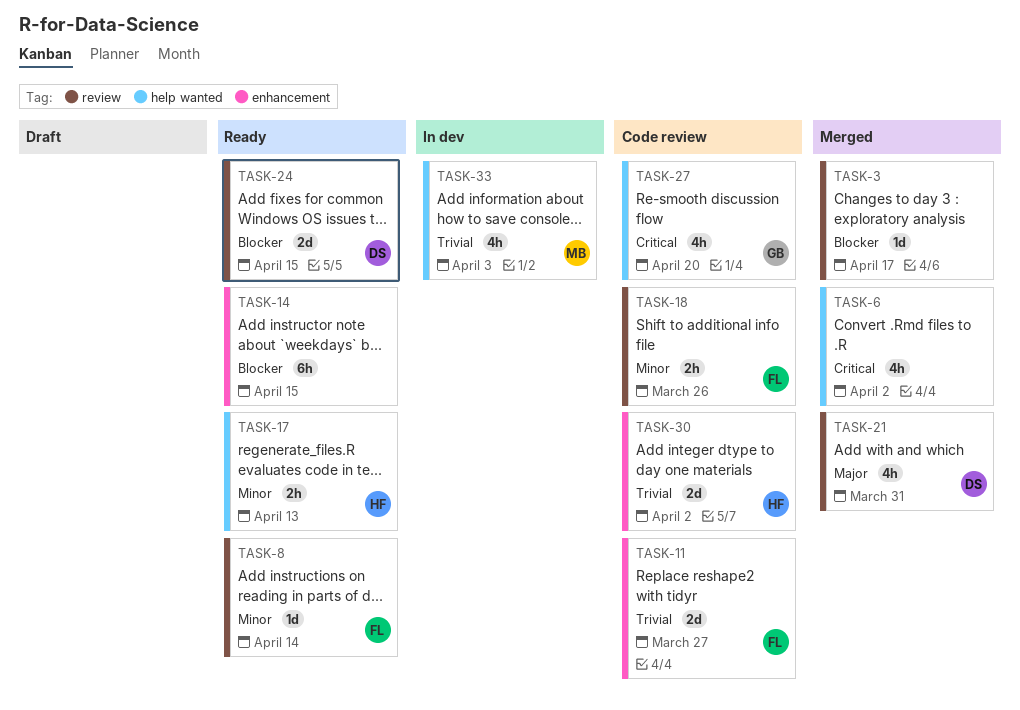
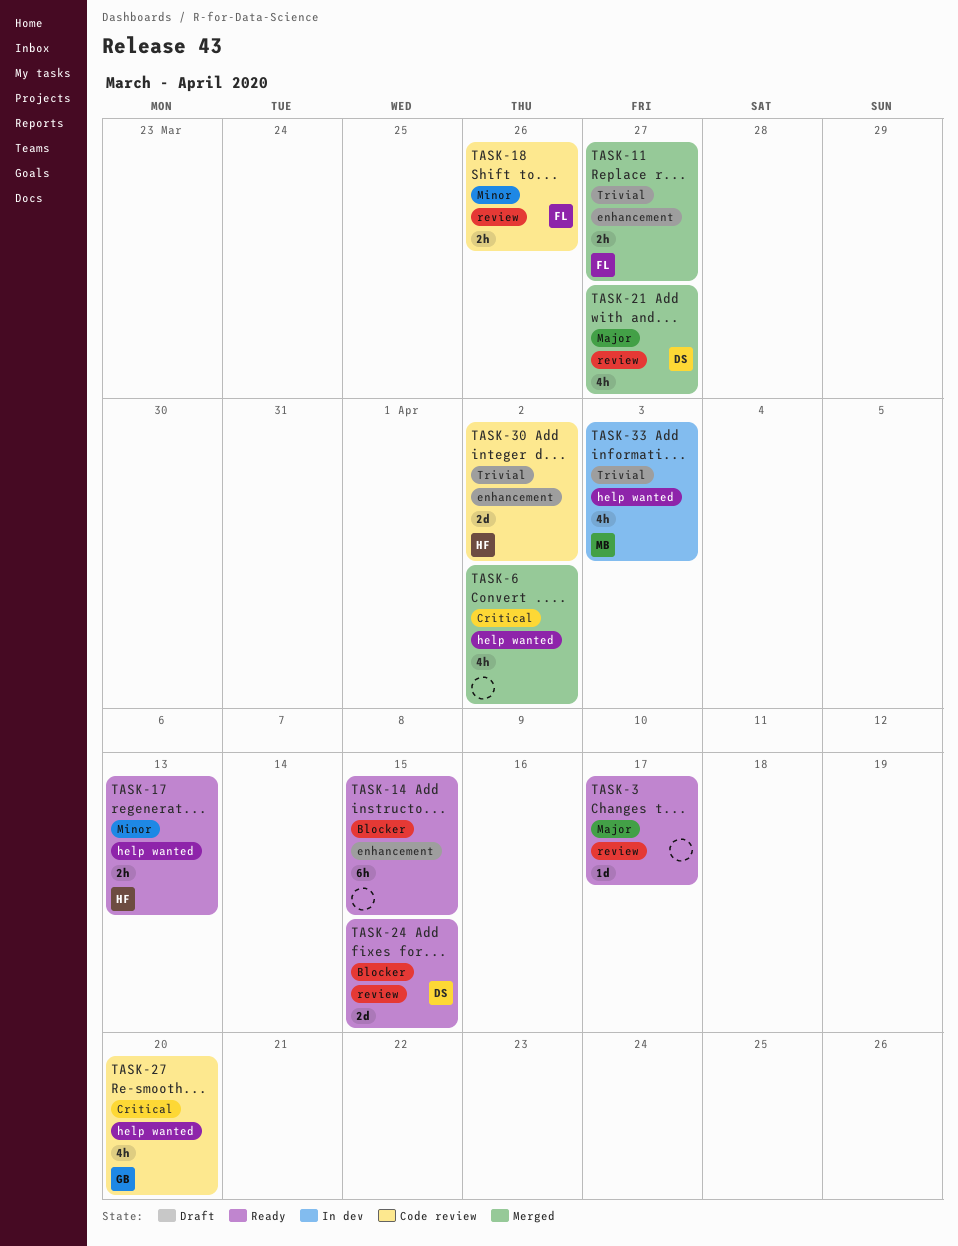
TASK-3, status: Merged -> Ready
TASK-3, priority: Blocker -> Major
TASK-8: present -> none
TASK-11, status: Code review -> Merged
TASK-11, estimate: 2d -> 2h
TASK-21, due: Mar 31 -> Mar 27

